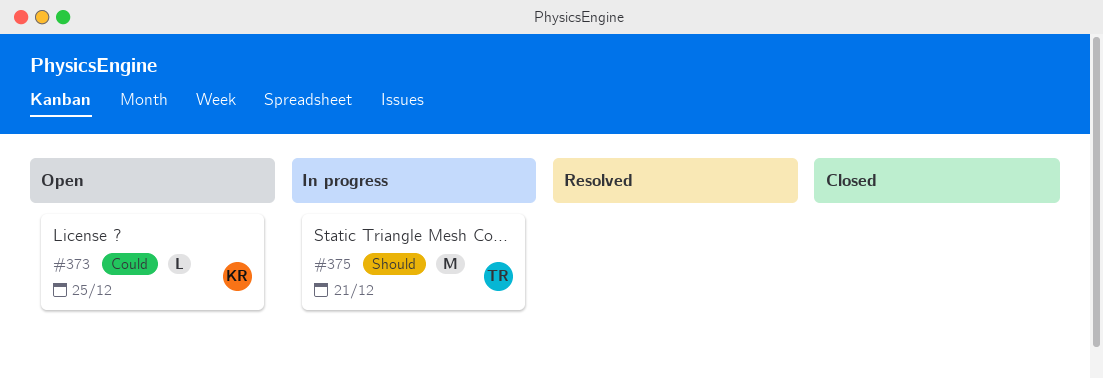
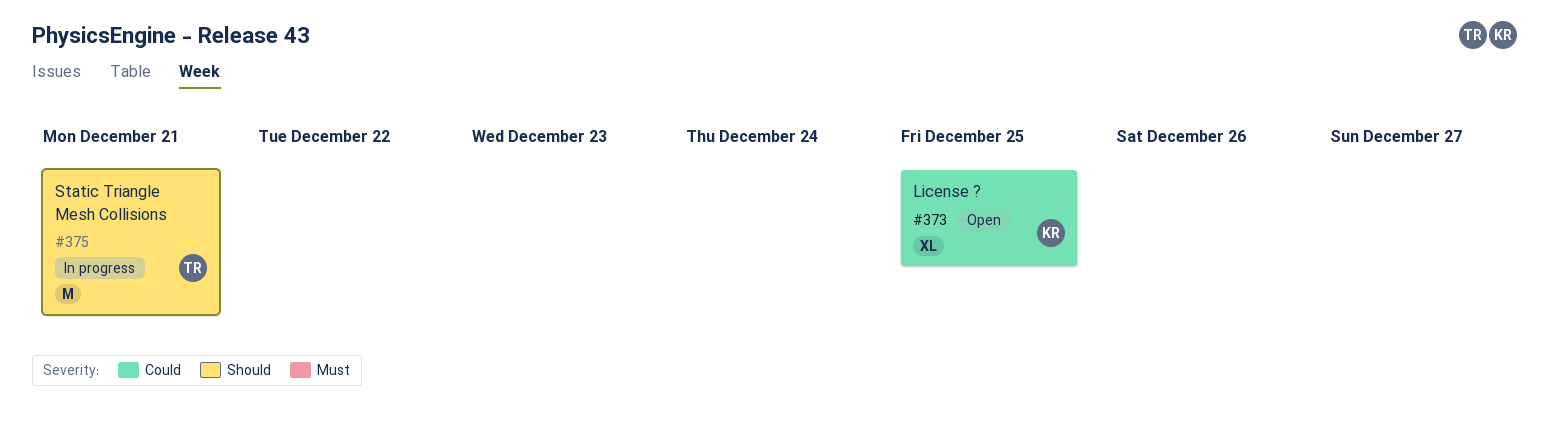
#373, estimate: L -> XL

